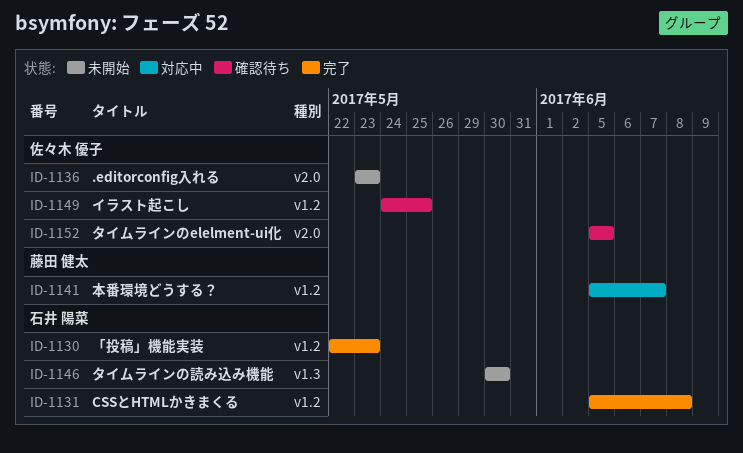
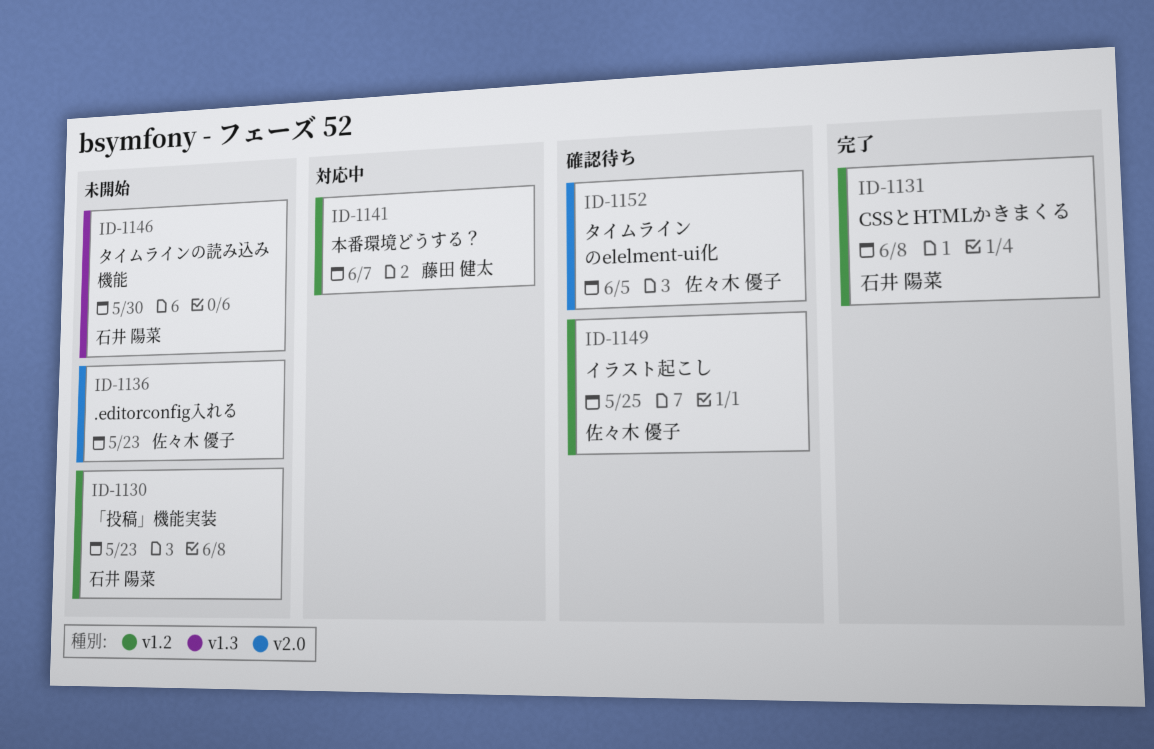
ID-1130, status: 完了 -> 未開始

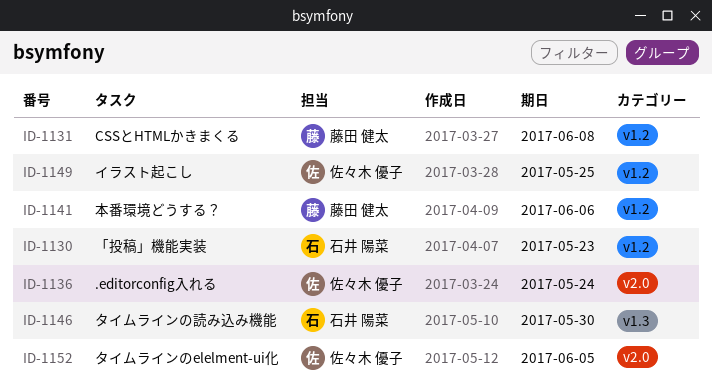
ID-1131, owner: 石井 陽菜 -> 藤田 健太
ID-1136, due: May 23 -> May 24
ID-1141, due: Jun 7 -> Jun 6

